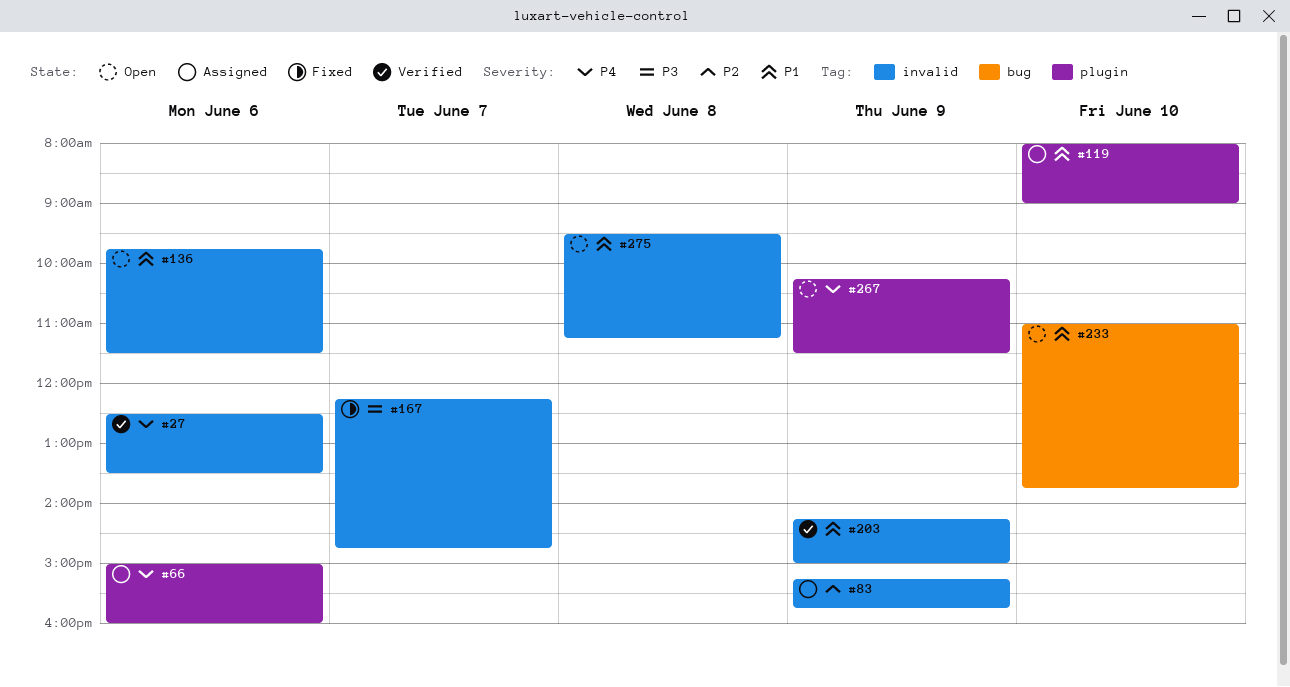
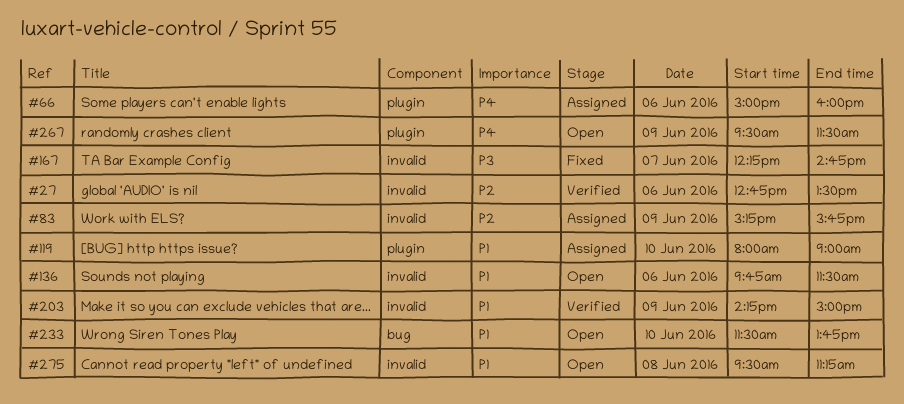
#27, priority: P4 -> P2
#27, begins: 12:30 -> 12:45
#233, begins: 11:00 -> 11:30
#267, begins: 10:15 -> 09:30

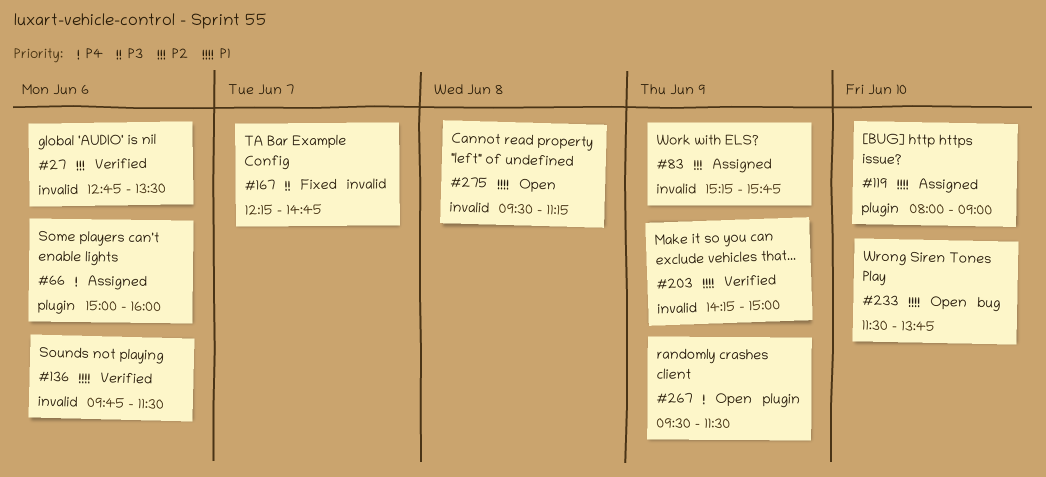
#136, status: Open -> Verified

